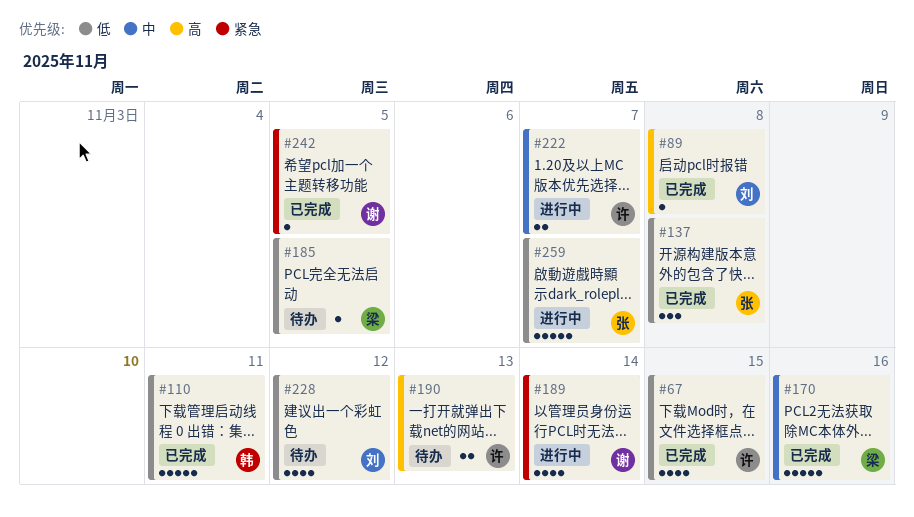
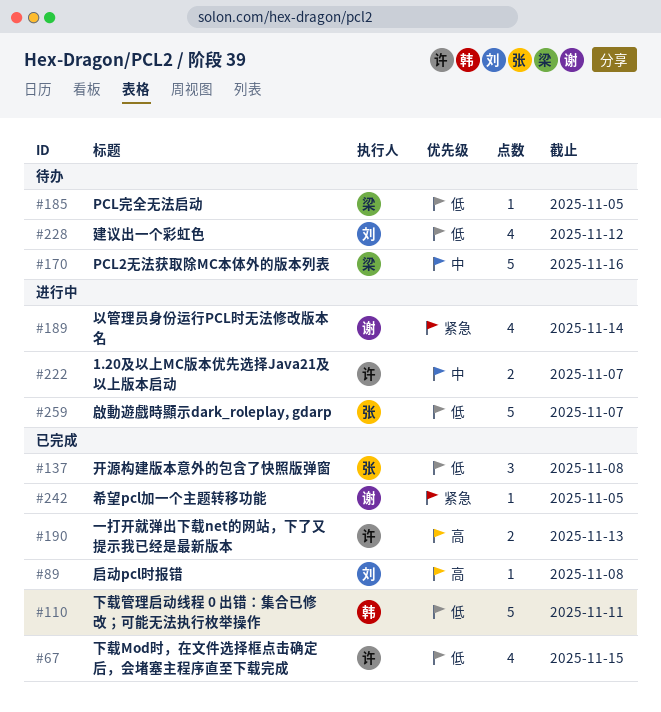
#170, status: 已完成 -> 待办
#190, status: 待办 -> 已完成

